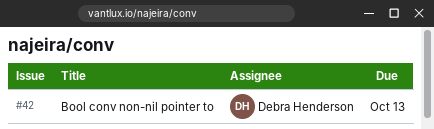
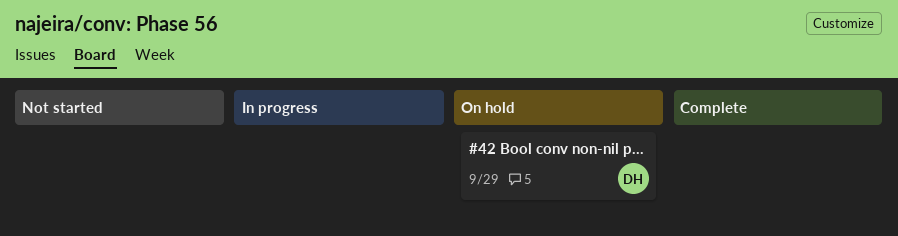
#42, due: Oct 13 -> Sep 29

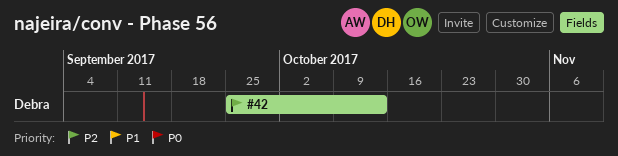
#42, due: Sep 29 -> Oct 13

